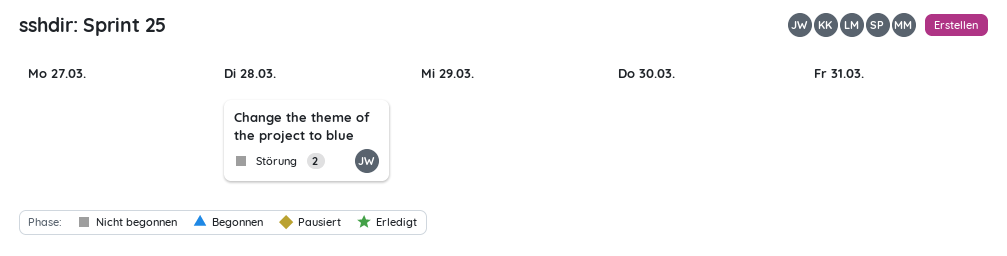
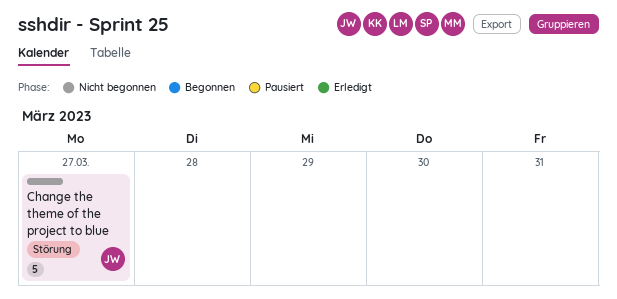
Change the theme of the project to blue, estimate: 2 -> 5
Change the theme of the project to blue, due: Mar 28 -> Mar 27

